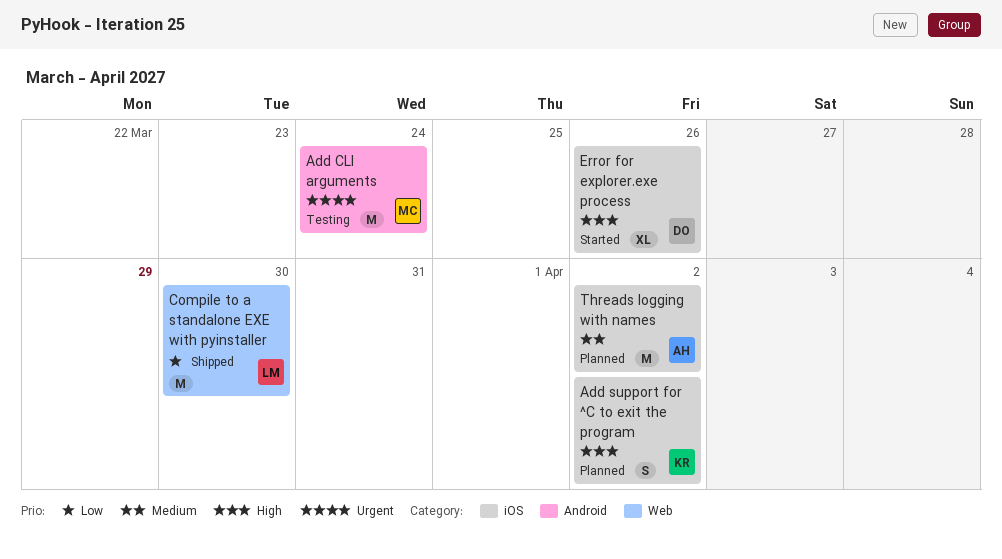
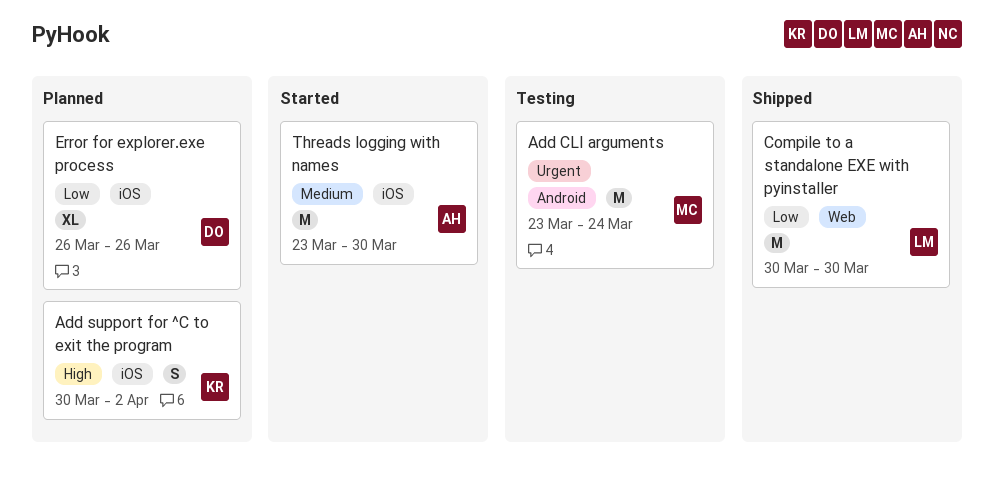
Error for explorer.exe process, status: Started -> Planned
Error for explorer.exe process, priority: High -> Low
Threads logging with names, status: Planned -> Started
Threads logging with names, due: Apr 2 -> Mar 30

